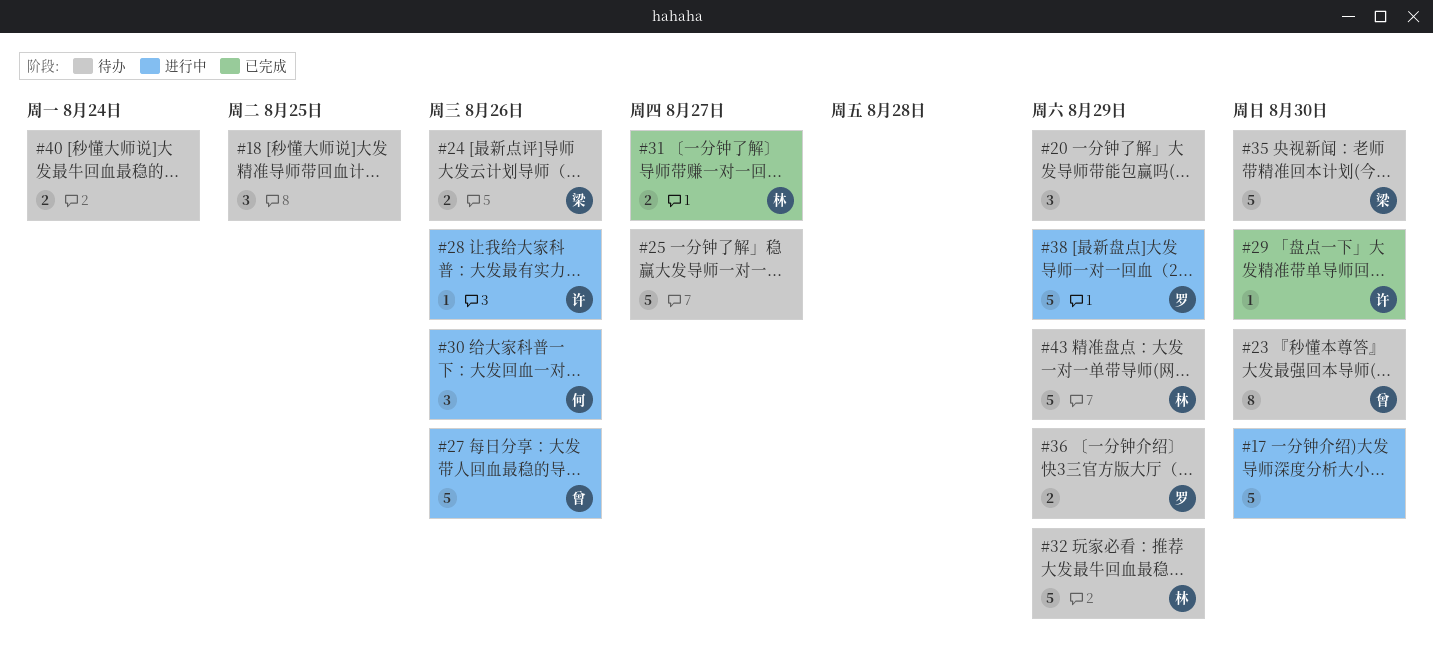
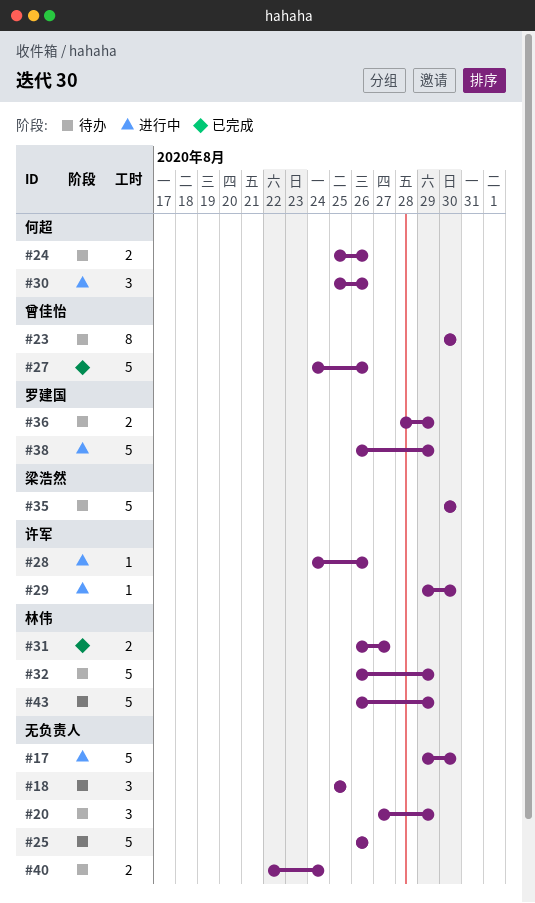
#24, owner: 梁浩然 -> 何超
#25, due: Aug 27 -> Aug 26
#27, status: 进行中 -> 已完成
#29, status: 已完成 -> 进行中

